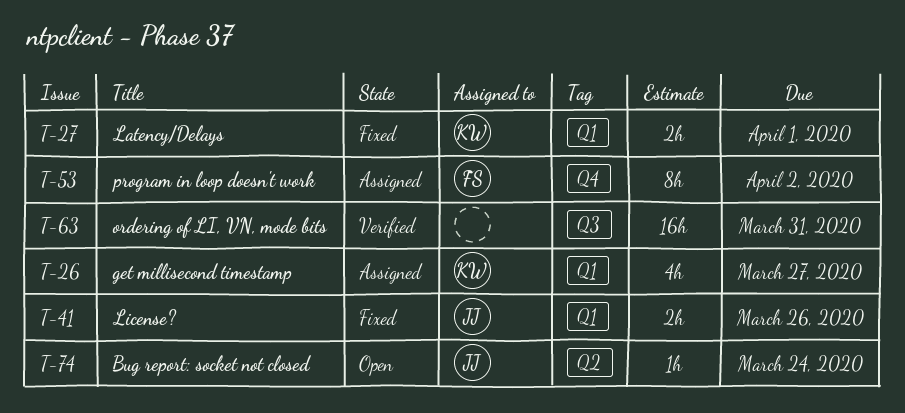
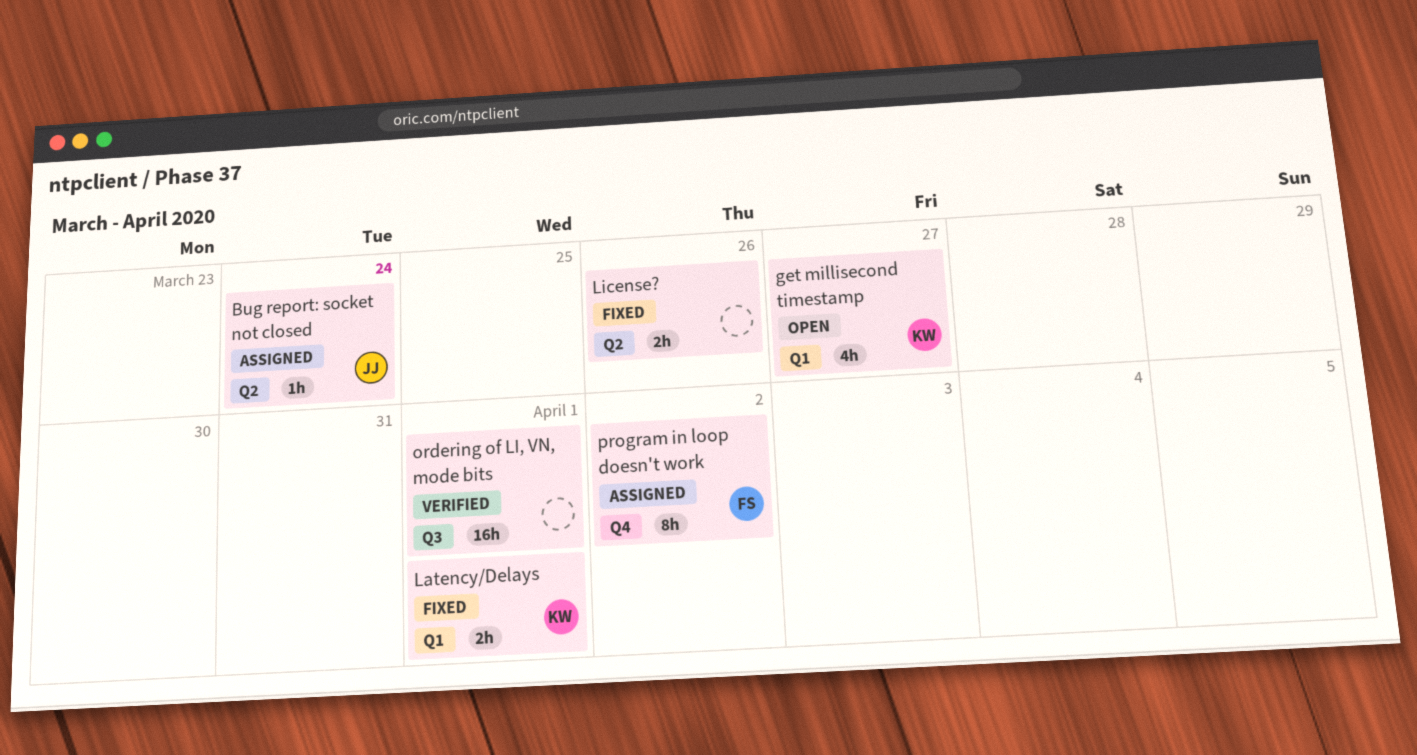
Bug report: socket not closed, status: Open -> Assigned
get millisecond timestamp, status: Assigned -> Open
License?, owner: JJ -> none
License?, label: Q1 -> Q2
ordering of LI, VN, mode bits, due: Mar 31 -> Apr 1

